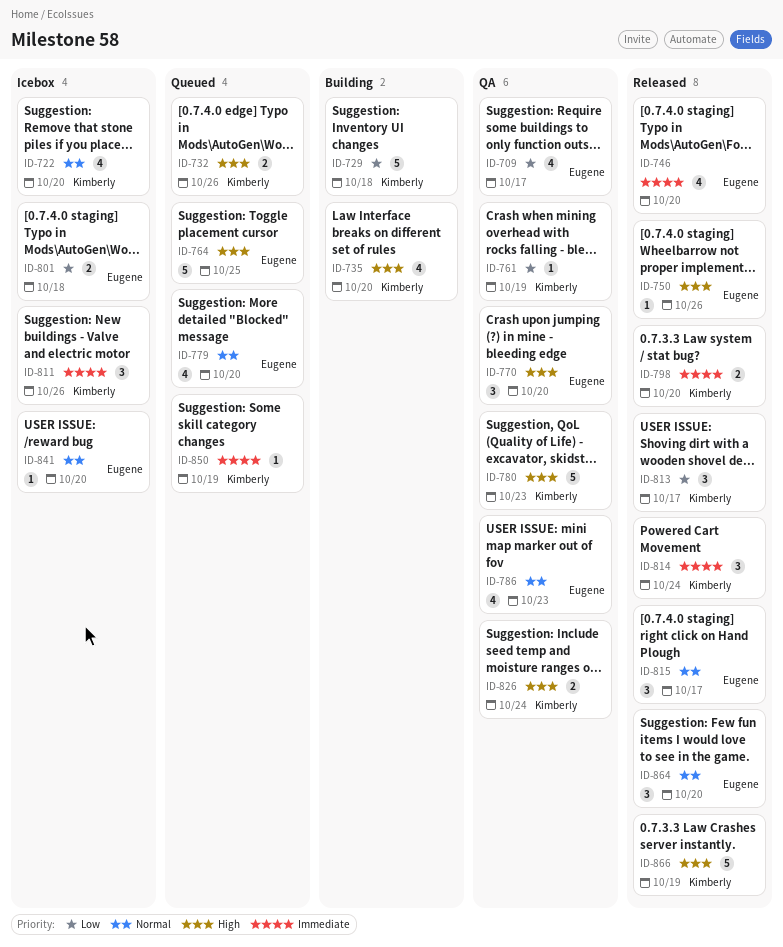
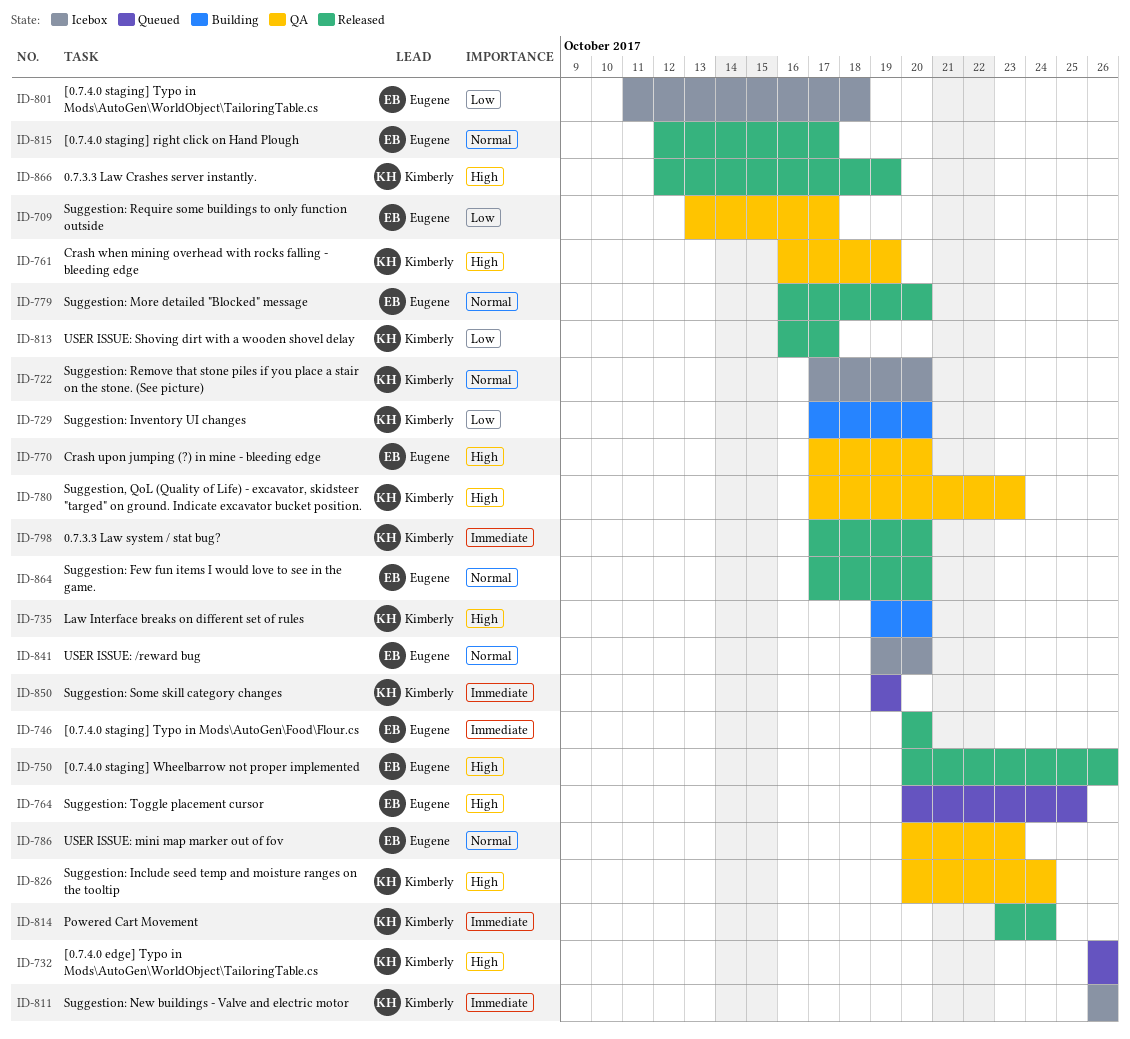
ID-729, due: Oct 18 -> Oct 20
ID-761, priority: Low -> High
ID-779, status: Queued -> Released

